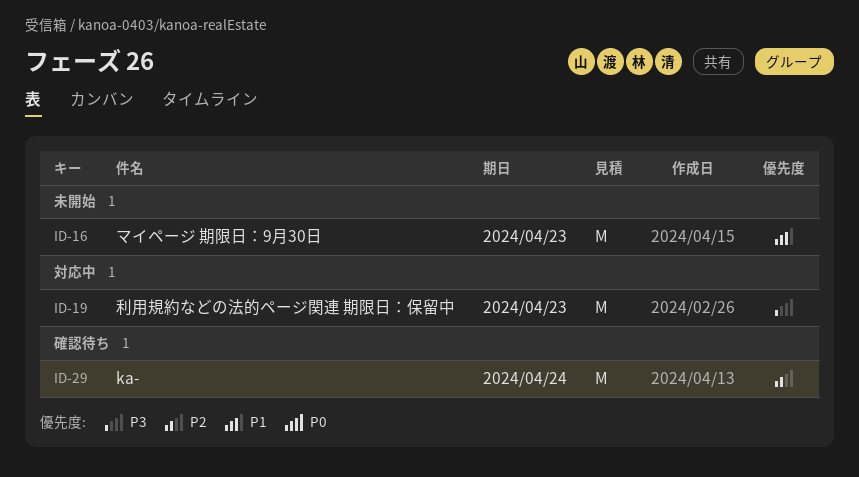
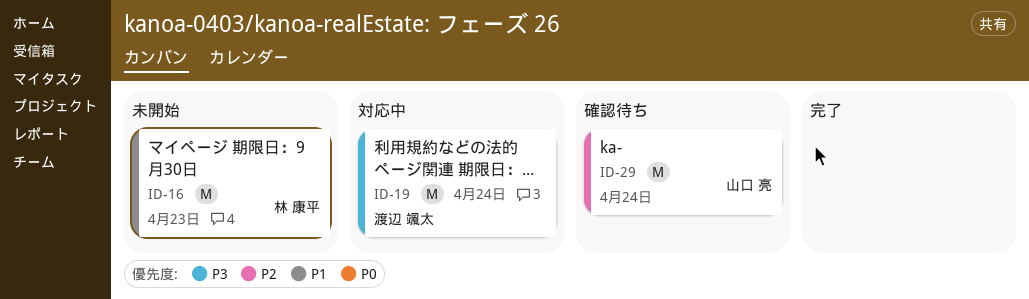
ID-19, due: Apr 23 -> Apr 24

